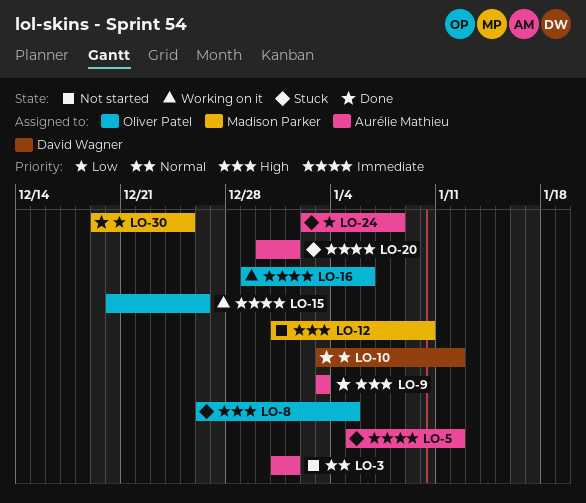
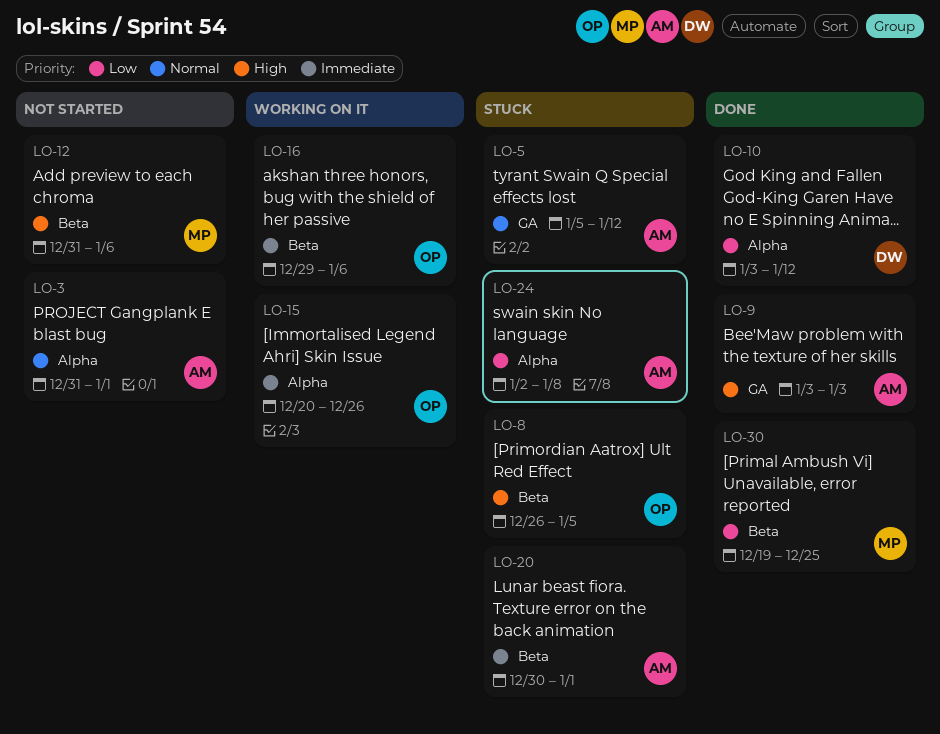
LO-5, priority: Immediate -> Normal
LO-12, due: Jan 10 -> Jan 6

